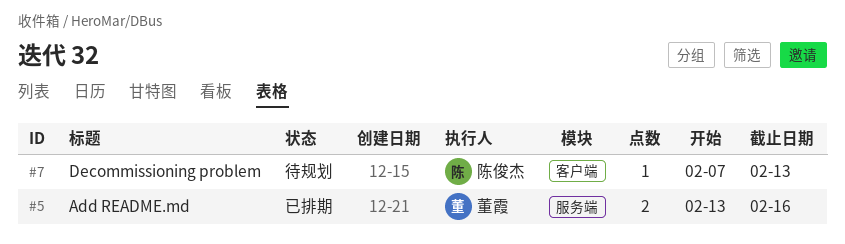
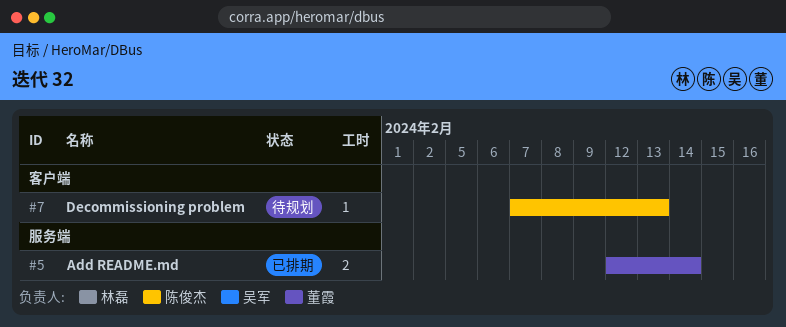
#5, start: Feb 13 -> Feb 12
#5, due: Feb 16 -> Feb 14

